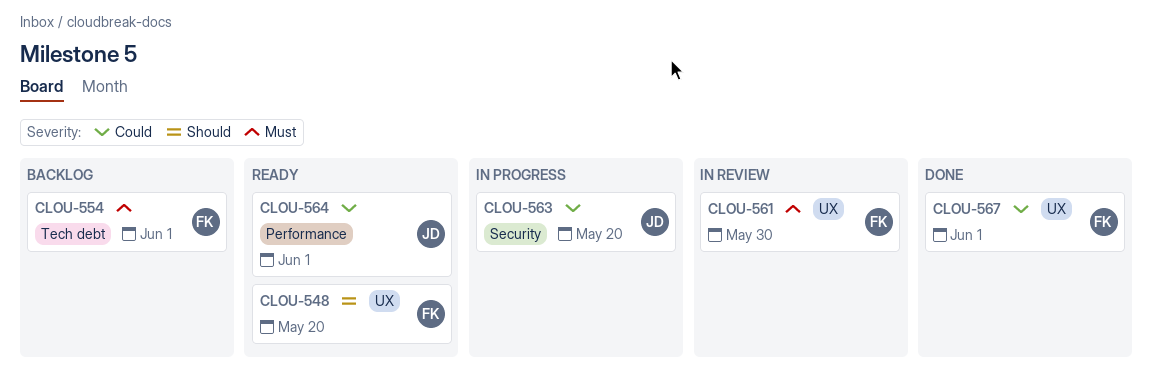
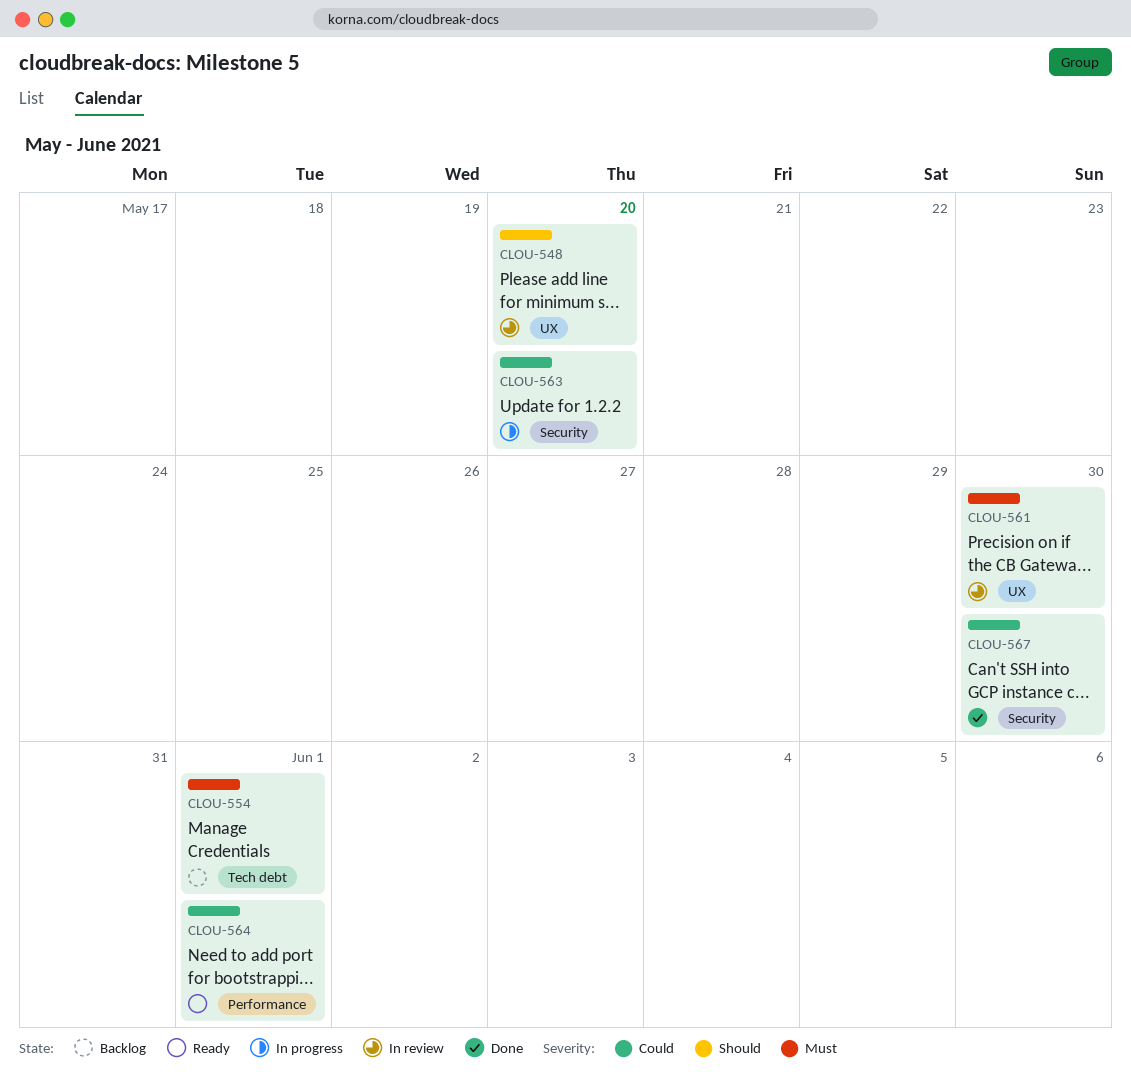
CLOU-548, status: Ready -> In review
CLOU-567, label: UX -> Security
CLOU-567, due: Jun 1 -> May 30

